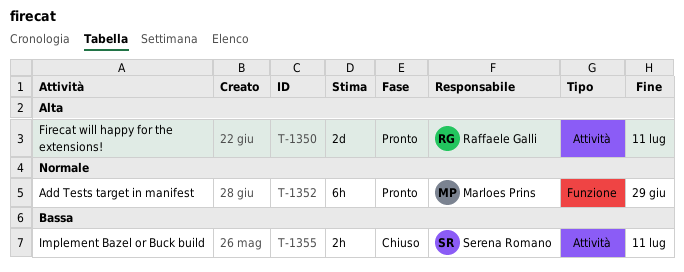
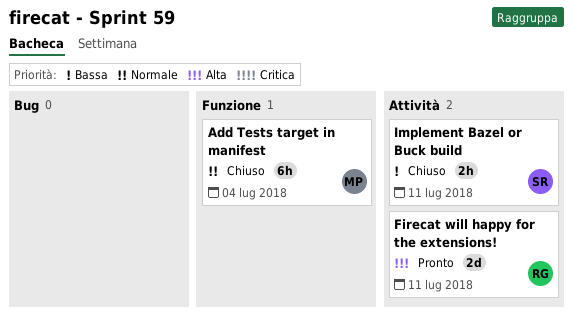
Add Tests target in manifest, status: Pronto -> Chiuso
Add Tests target in manifest, due: Jun 29 -> Jul 4

